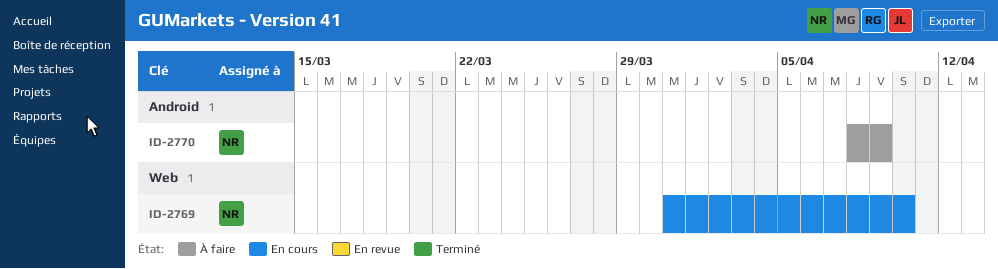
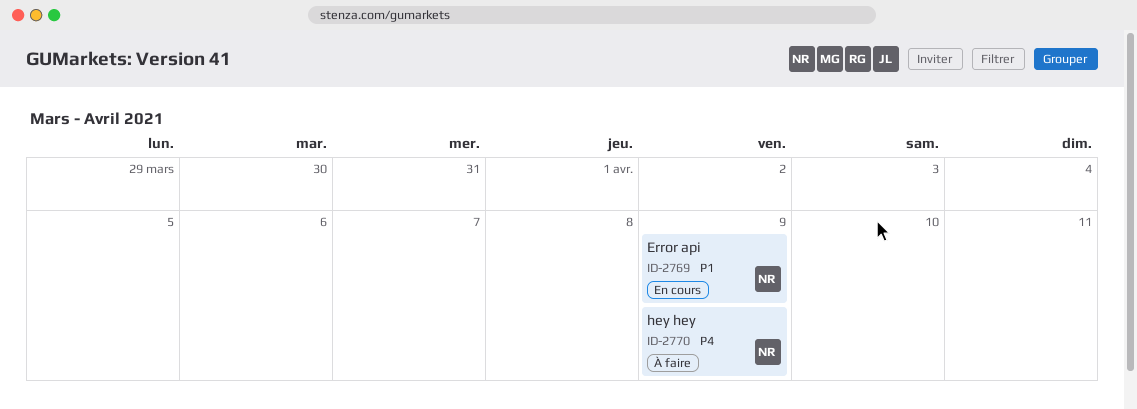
ID-2769, due: Apr 10 -> Apr 9

